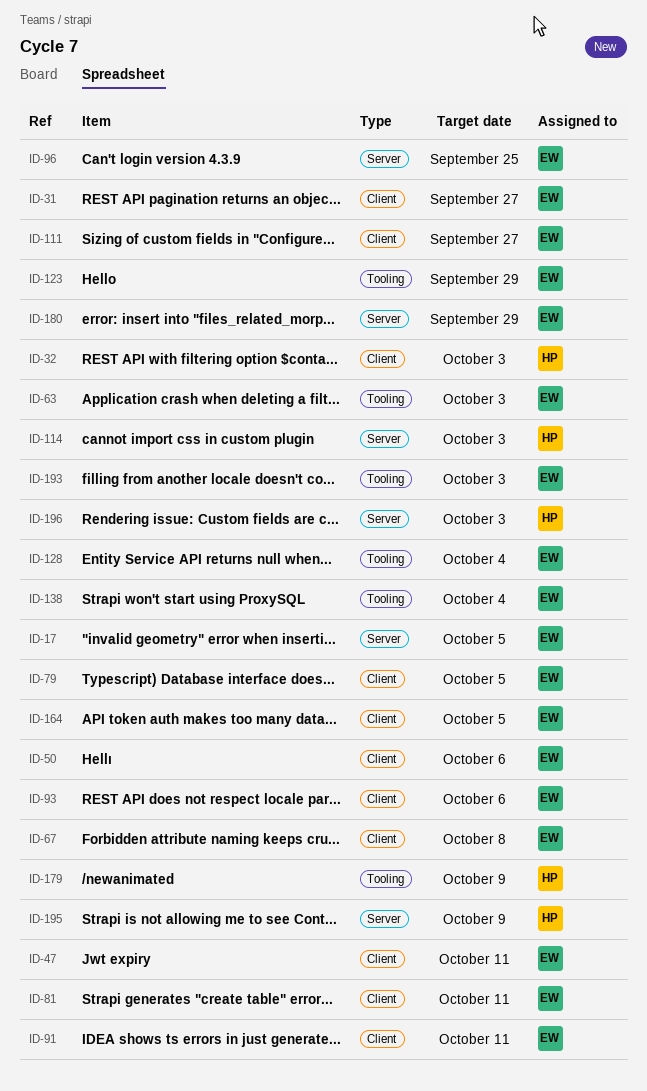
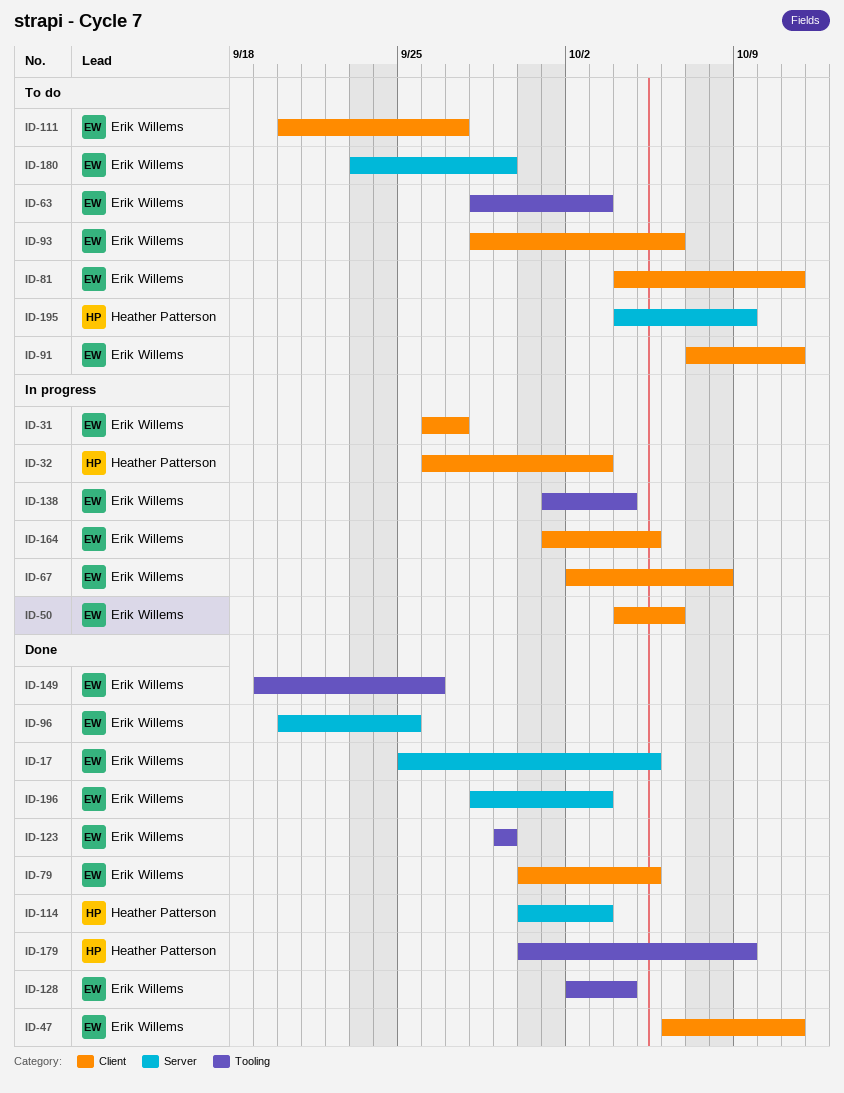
ID-149: none -> present
ID-193: present -> none
ID-196, owner: Heather Patterson -> Erik Willems

